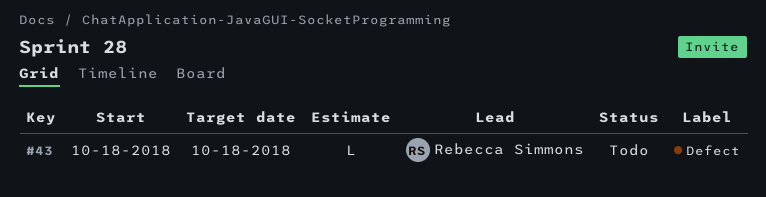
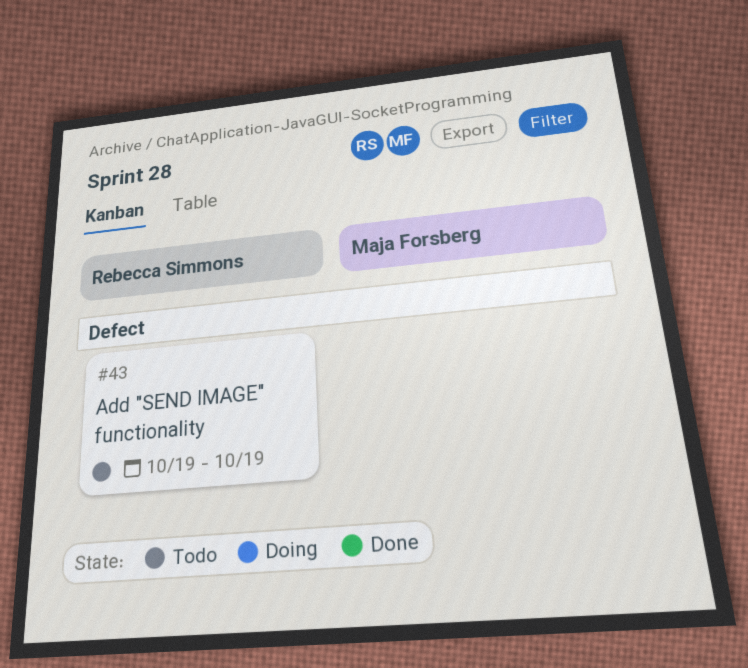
#43, start: Oct 18 -> Oct 19
#43, due: Oct 18 -> Oct 19

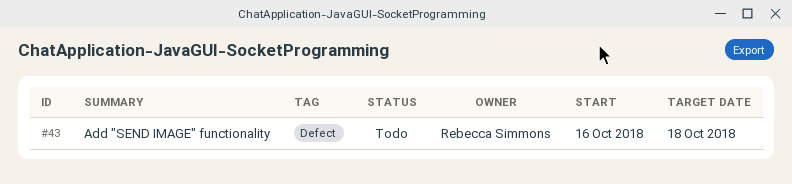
#43, start: Oct 19 -> Oct 16
#43, due: Oct 19 -> Oct 18

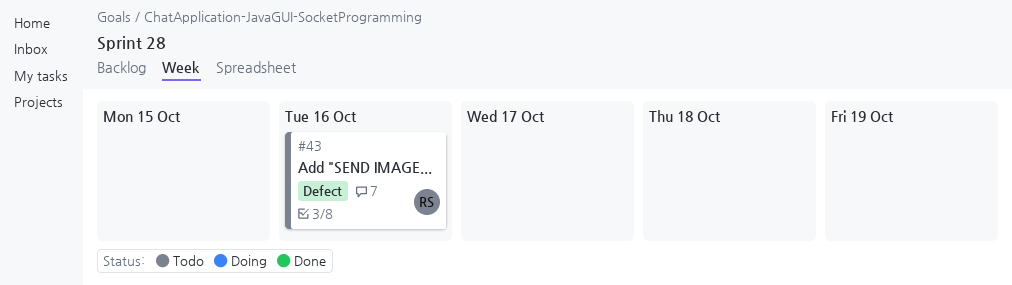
#43, due: Oct 18 -> Oct 16

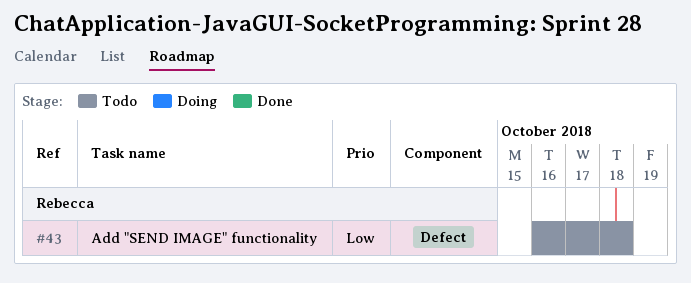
#43, due: Oct 16 -> Oct 18

